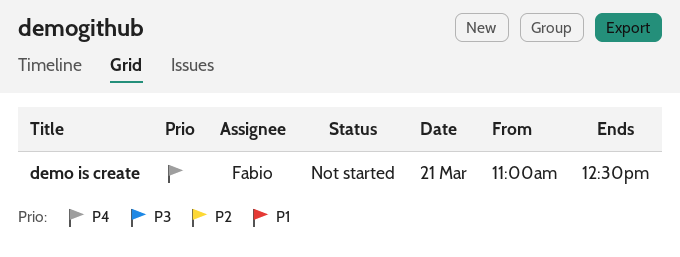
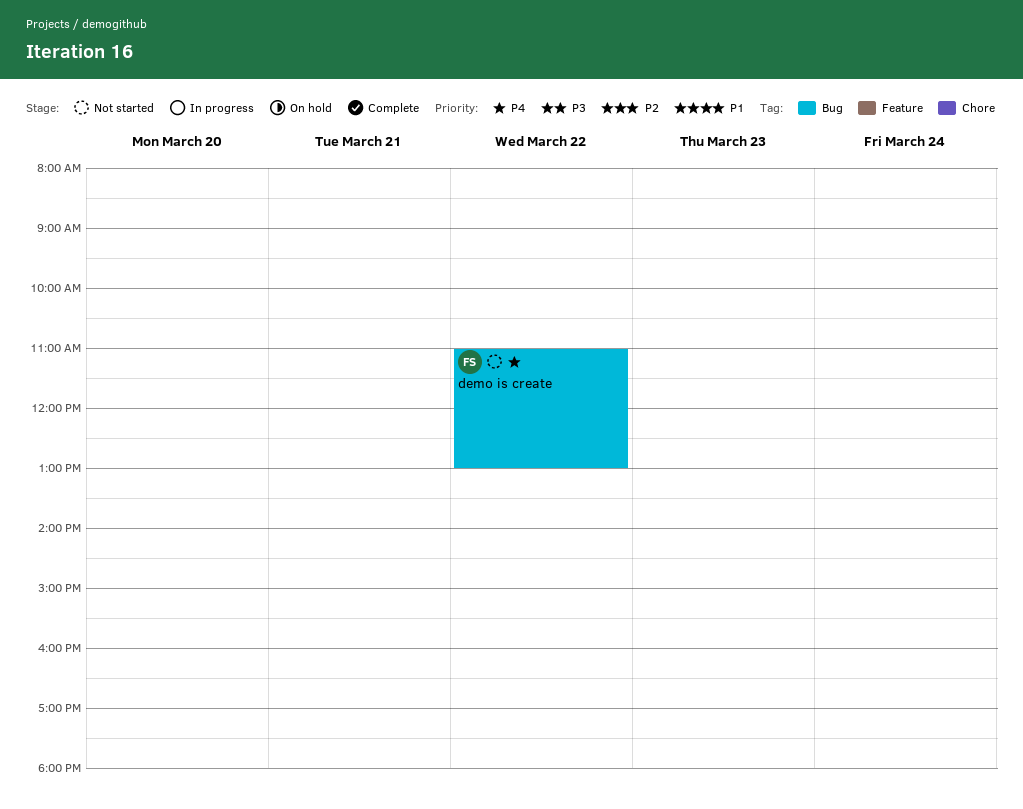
demo is create, day: Mar 21 -> Mar 22
demo is create, ends: 12:30 -> 13:00

